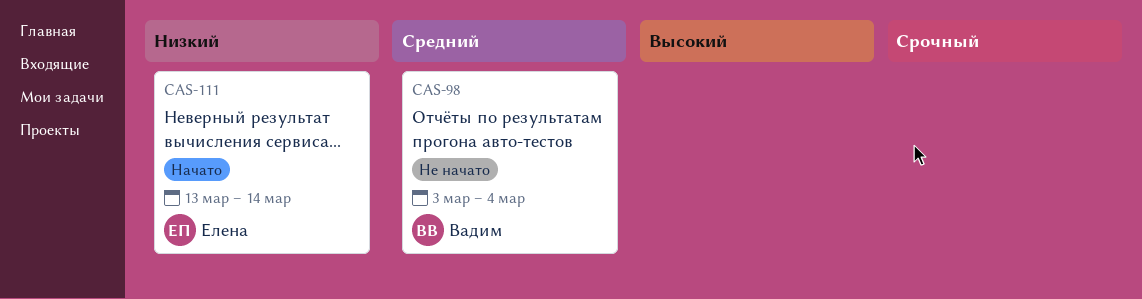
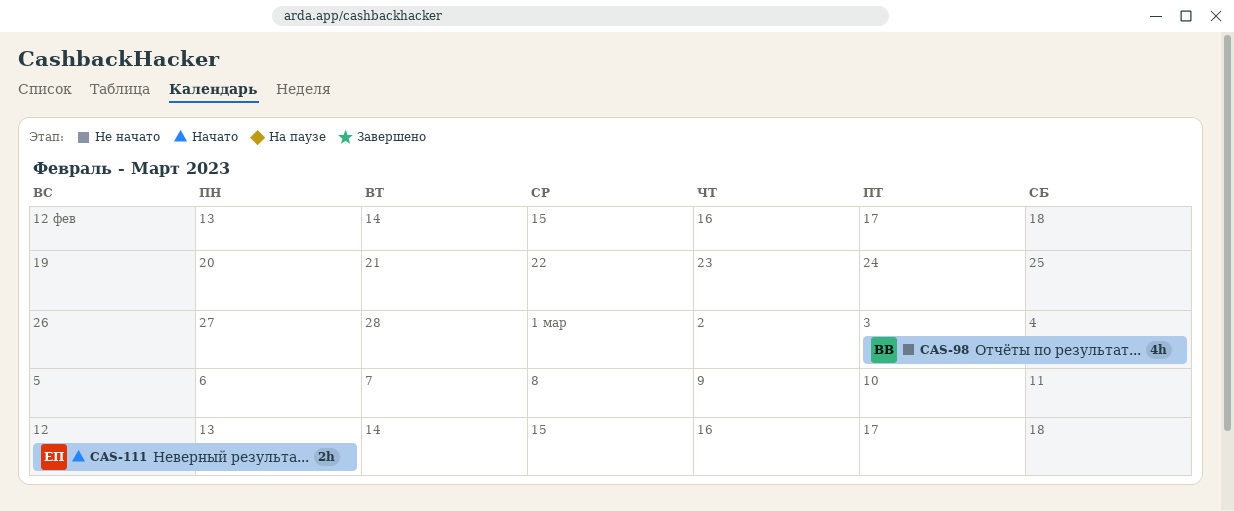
CAS-111, start: Mar 13 -> Mar 12
CAS-111, due: Mar 14 -> Mar 13

